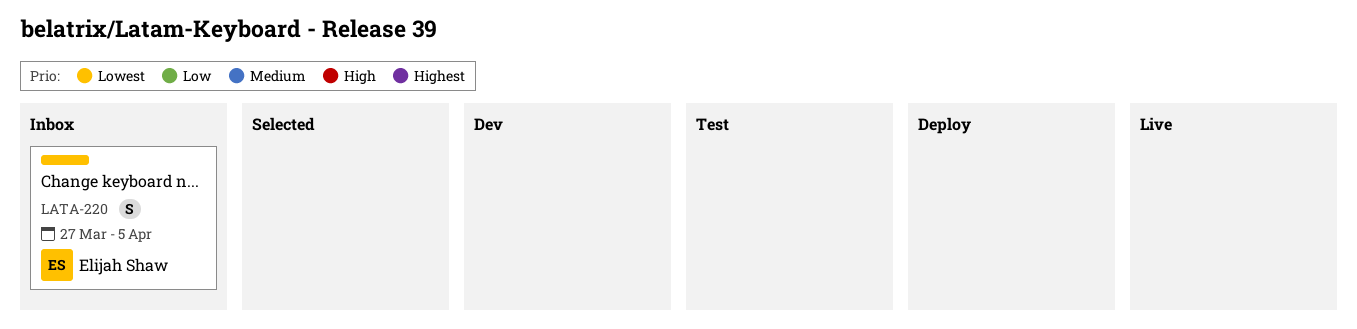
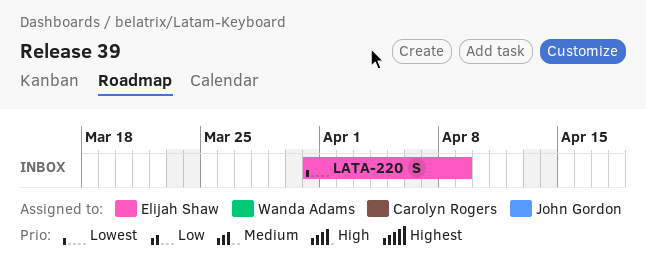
LATA-220, start: Mar 27 -> Mar 31
LATA-220, due: Apr 5 -> Apr 9

